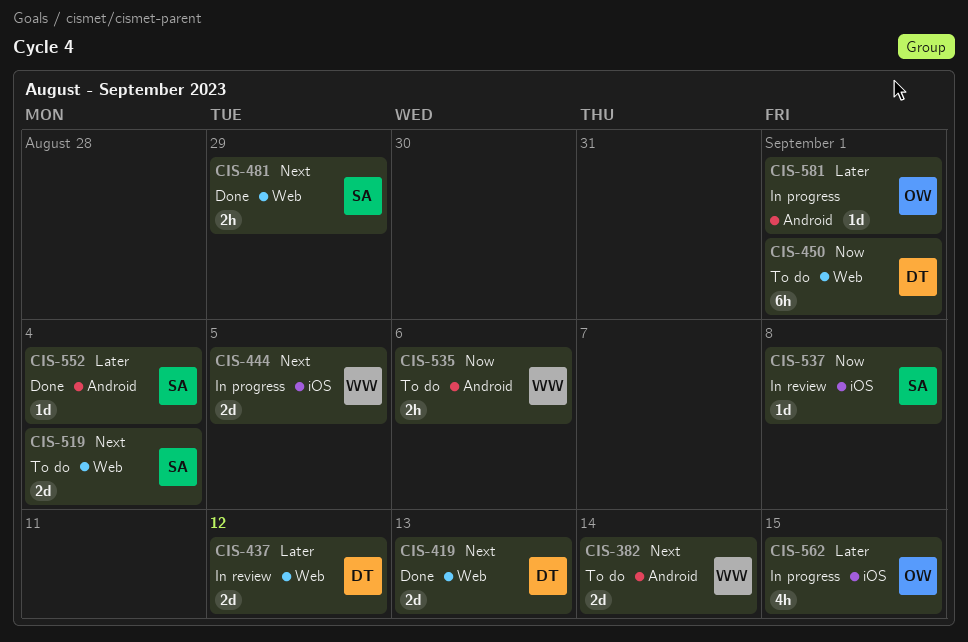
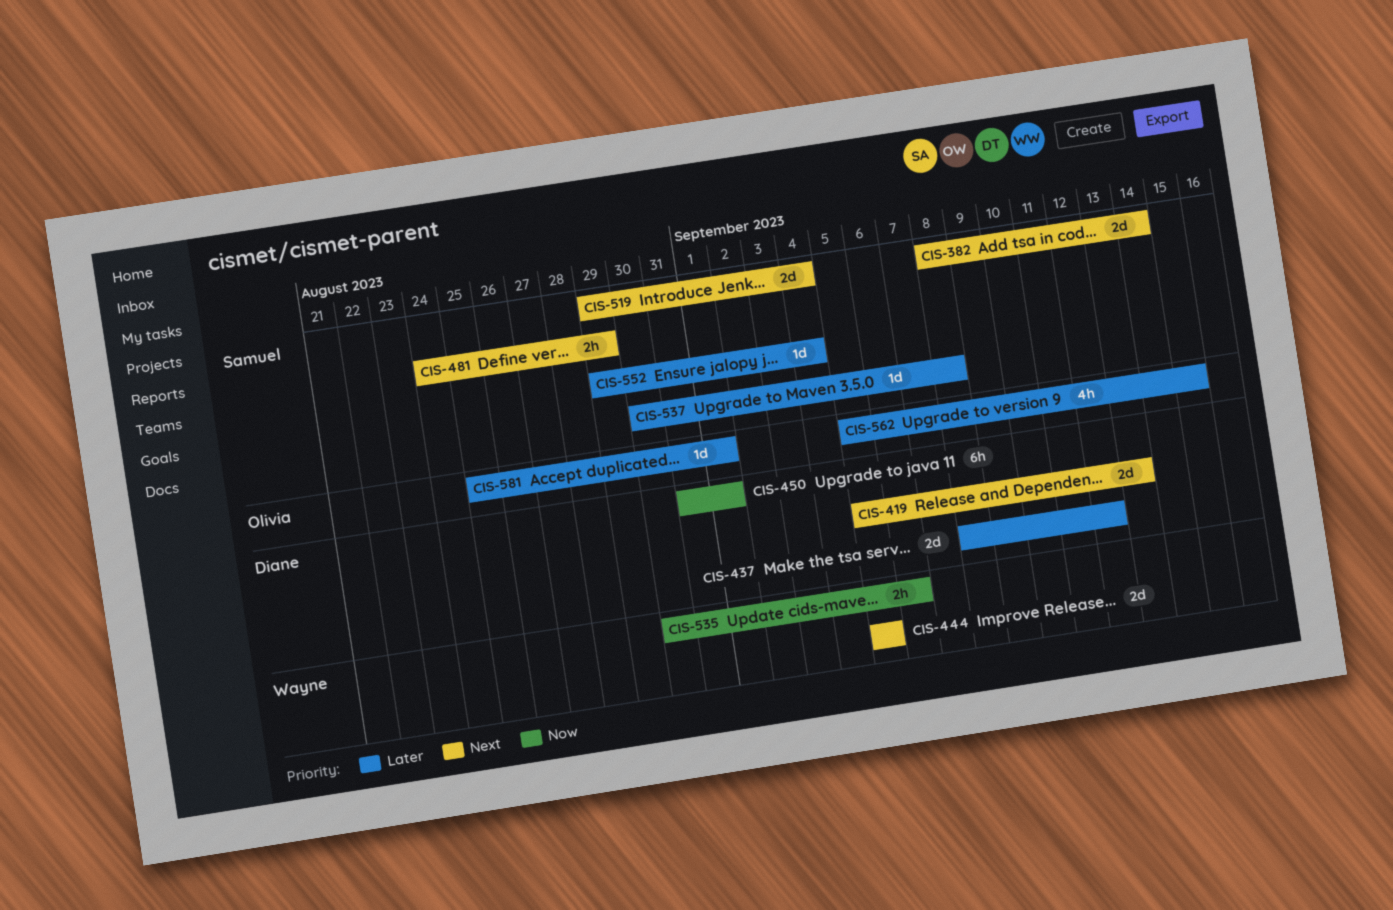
CIS-382, owner: Wayne -> Samuel
CIS-537, priority: Now -> Later

